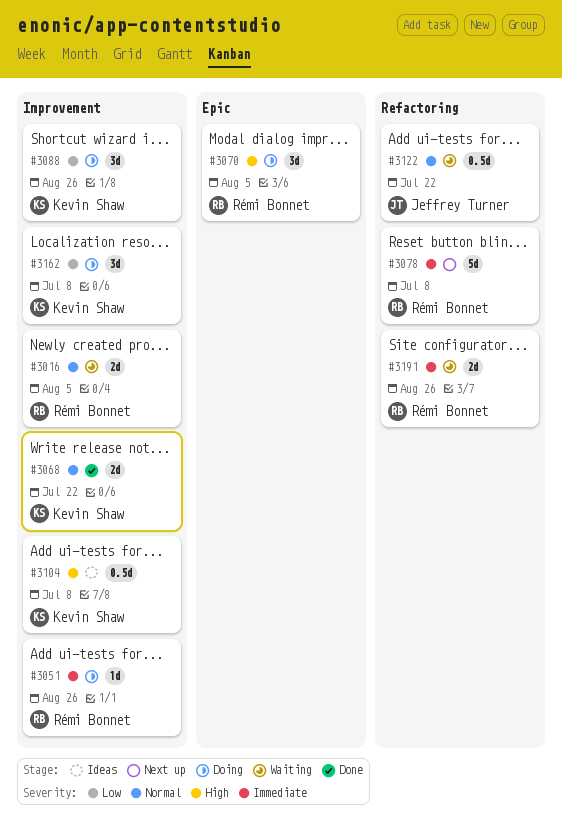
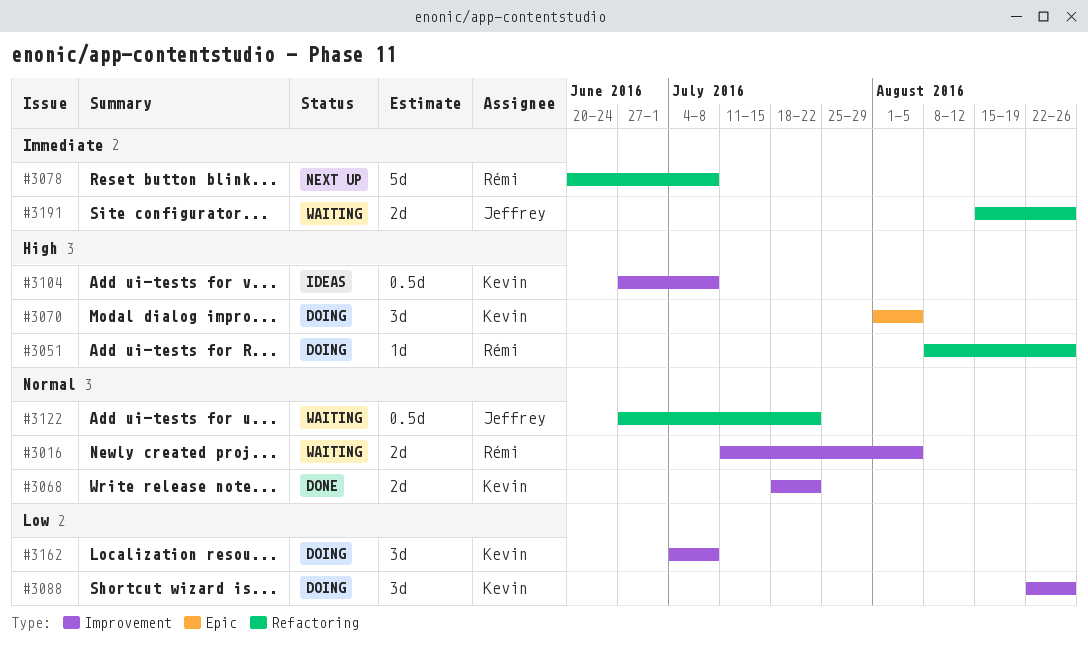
#3051, priority: Immediate -> High
#3051, label: Improvement -> Refactoring
#3070, owner: Rémi Bonnet -> Kevin Shaw
#3191, owner: Rémi Bonnet -> Jeffrey Turner

